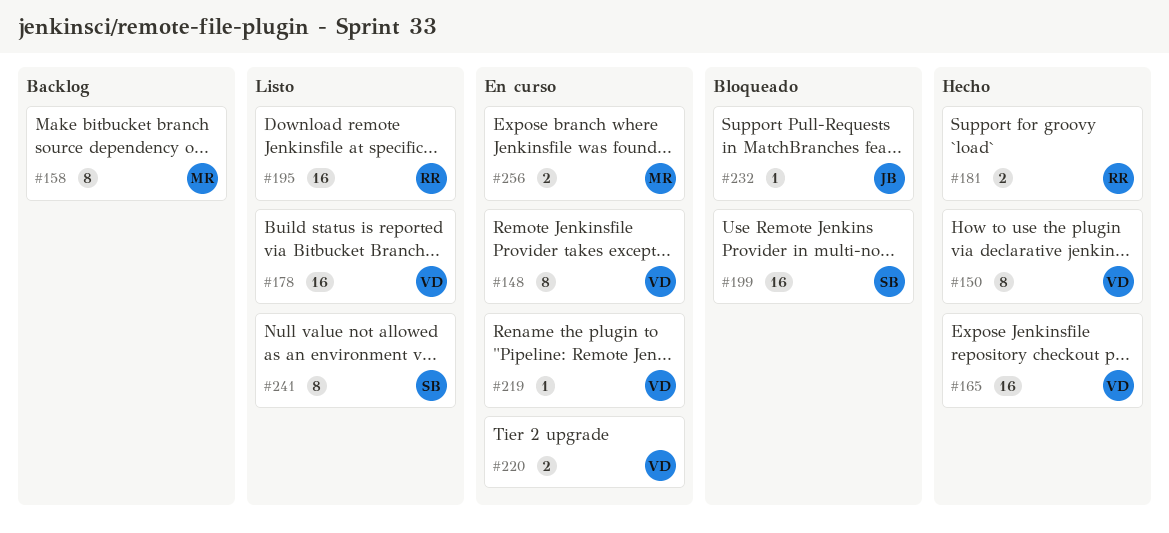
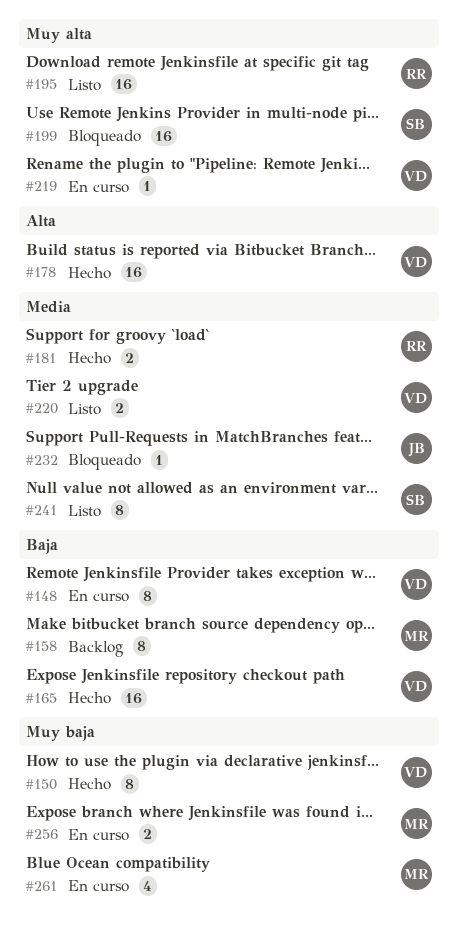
#178, status: Listo -> Hecho
#220, status: En curso -> Listo
#261: none -> present

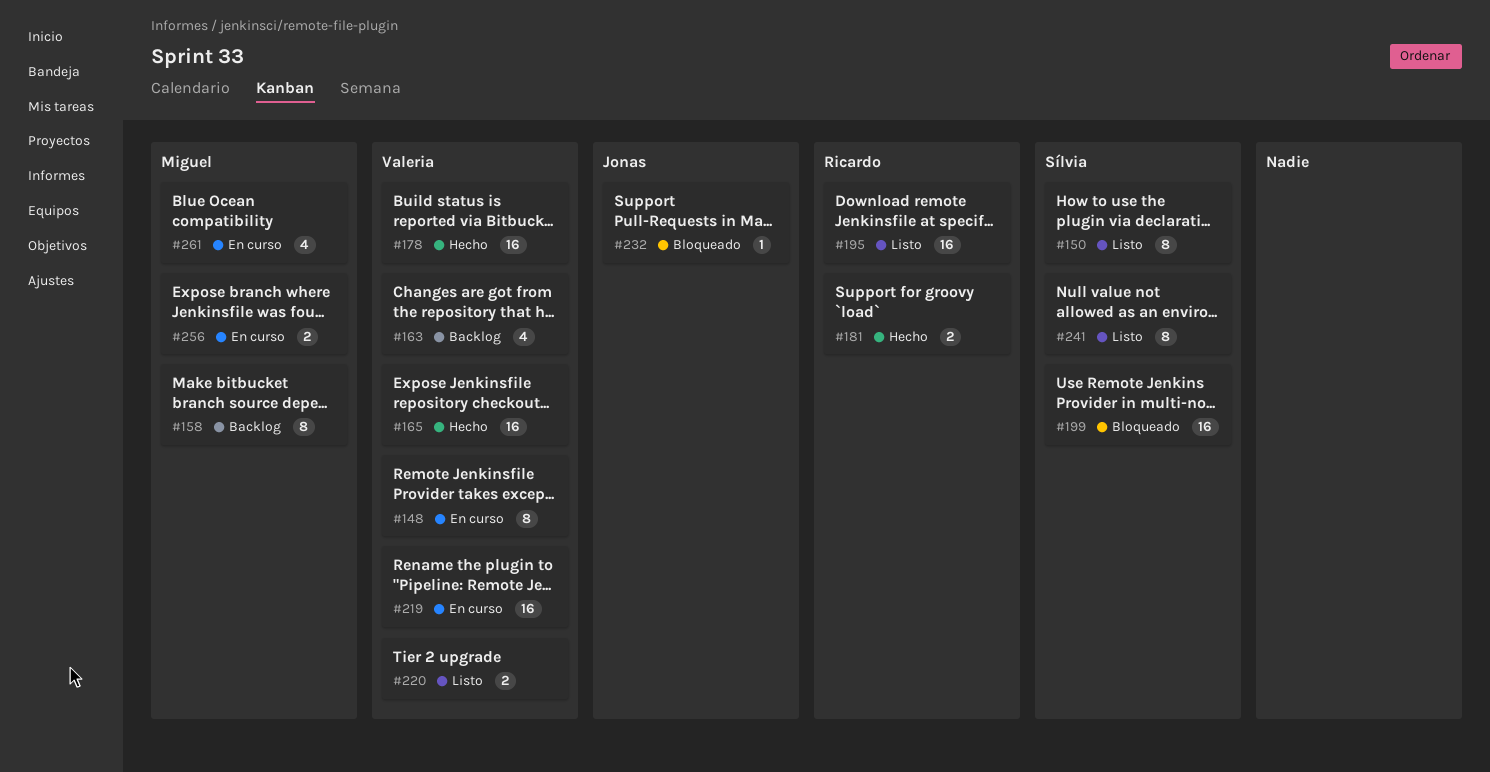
#150, status: Hecho -> Listo
#150, owner: Valeria -> Sílvia
#163: none -> present
#219, estimate: 1 -> 16

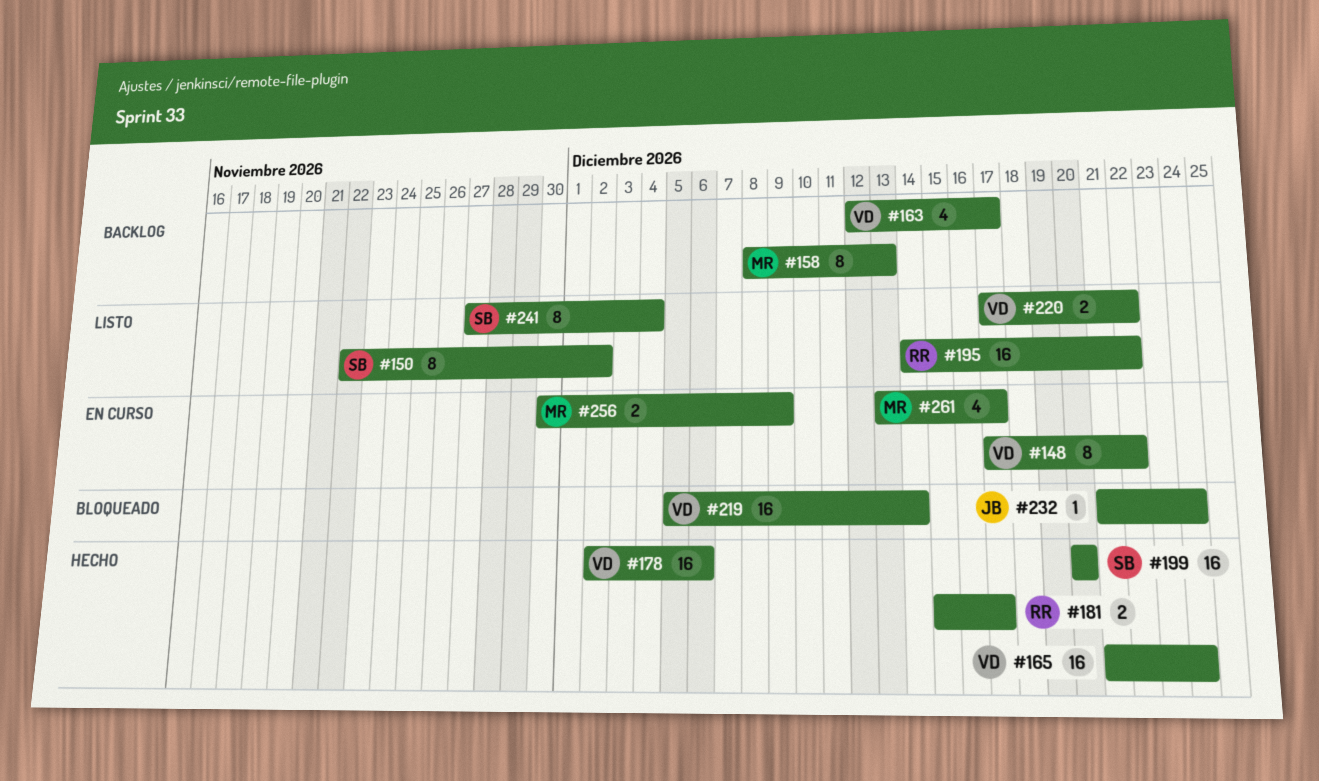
#199, status: Bloqueado -> Hecho
#219, status: En curso -> Bloqueado

